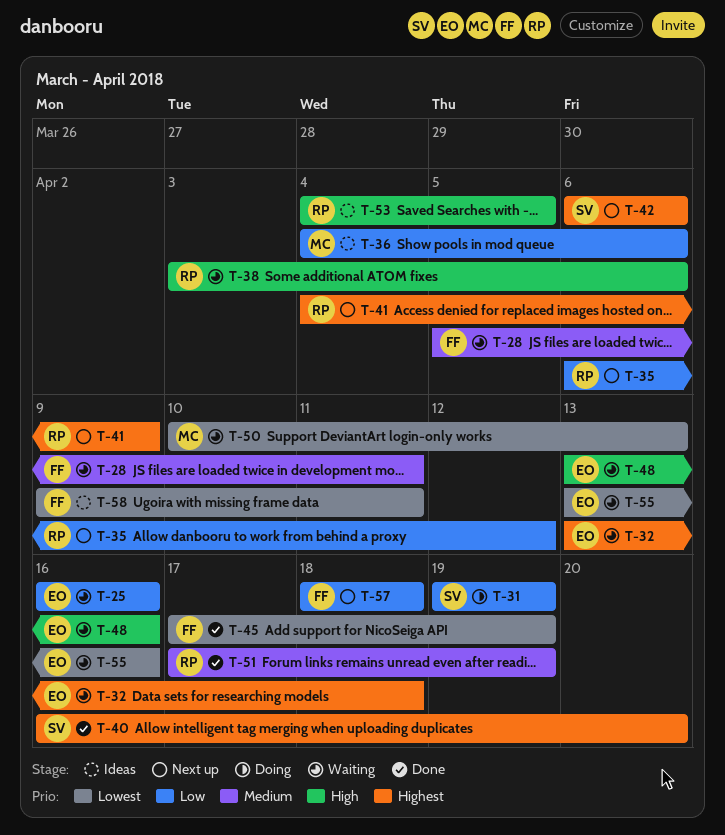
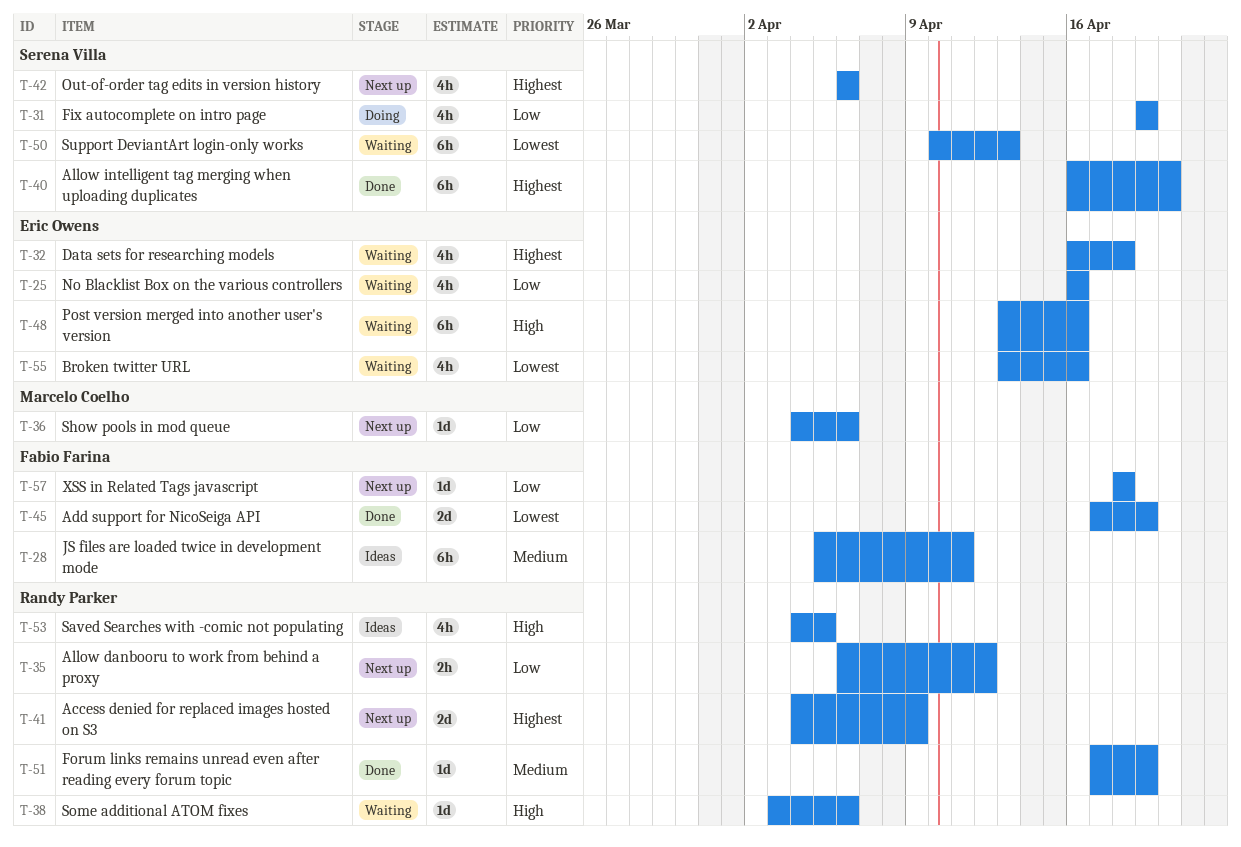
T-28, status: Waiting -> Ideas
T-32, start: Apr 13 -> Apr 16
T-36, status: Ideas -> Next up
T-50, owner: Marcelo Coelho -> Serena Villa
T-58: present -> none

